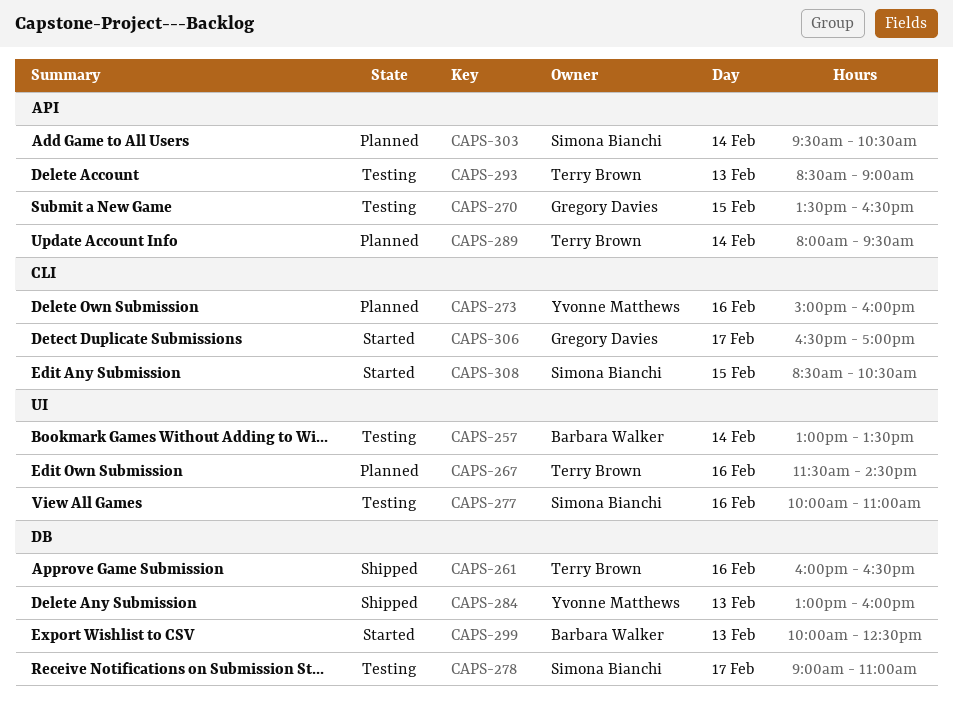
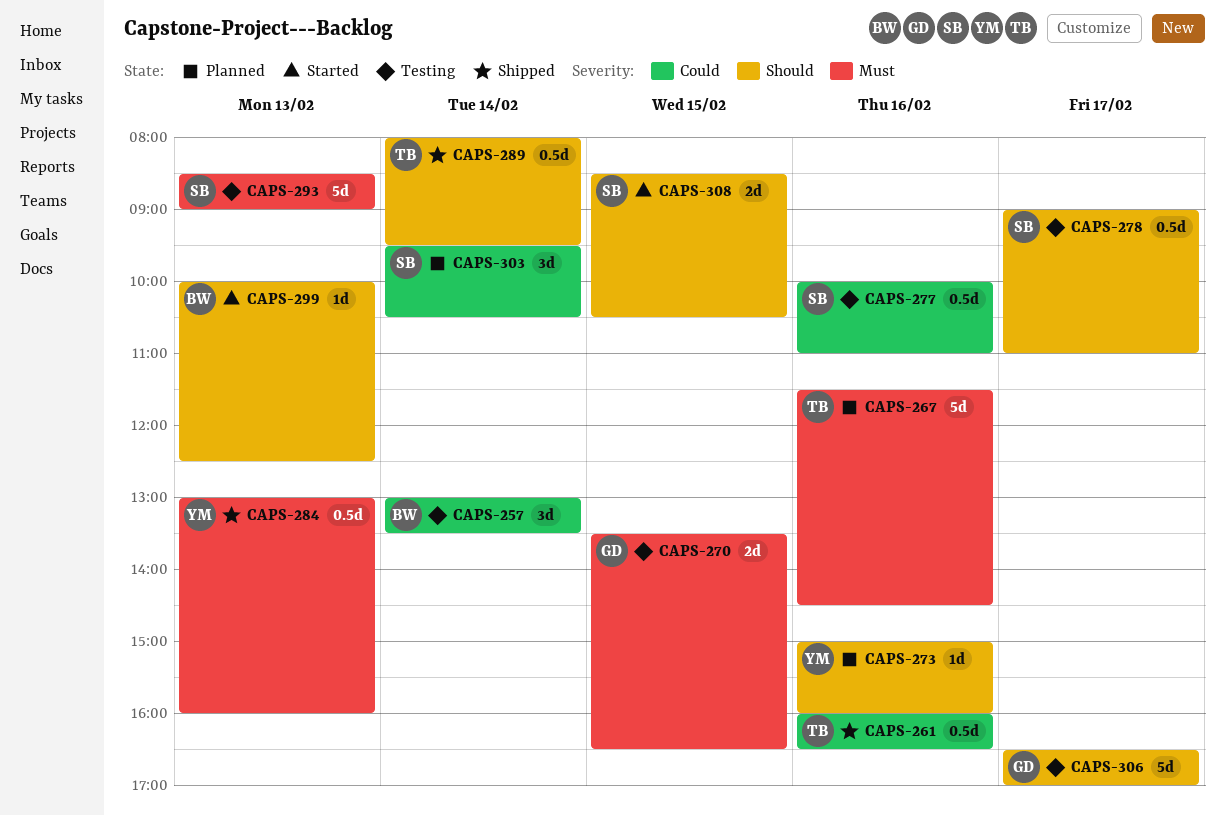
CAPS-289, status: Planned -> Shipped
CAPS-293, owner: Terry Brown -> Simona Bianchi
CAPS-306, status: Started -> Testing

